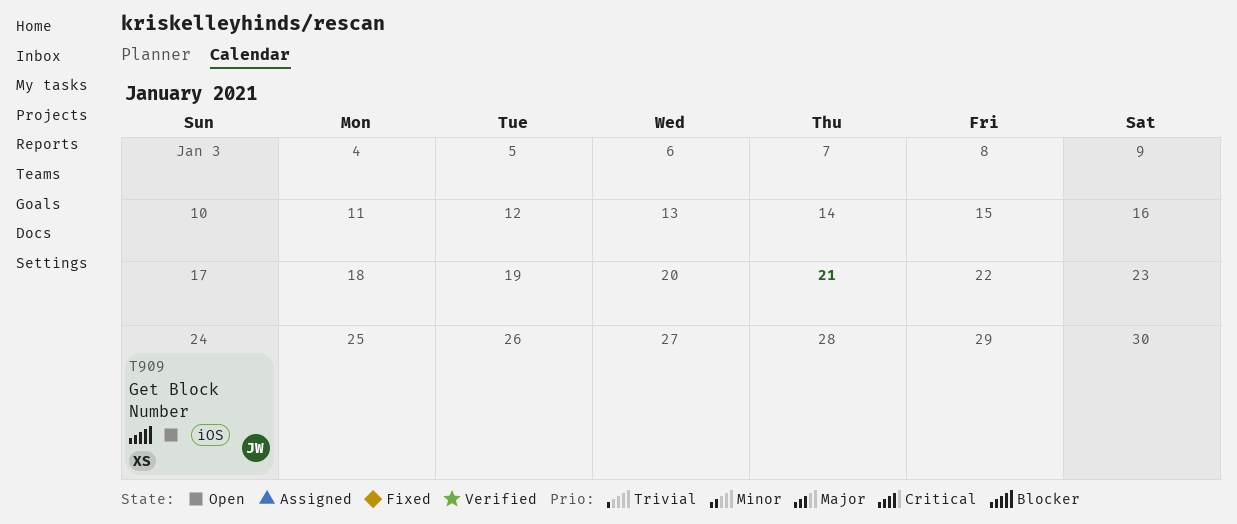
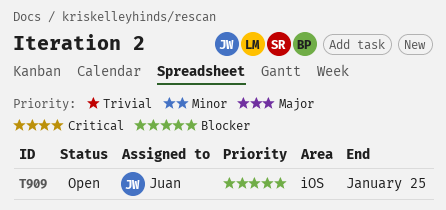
T909, due: Jan 24 -> Jan 25

